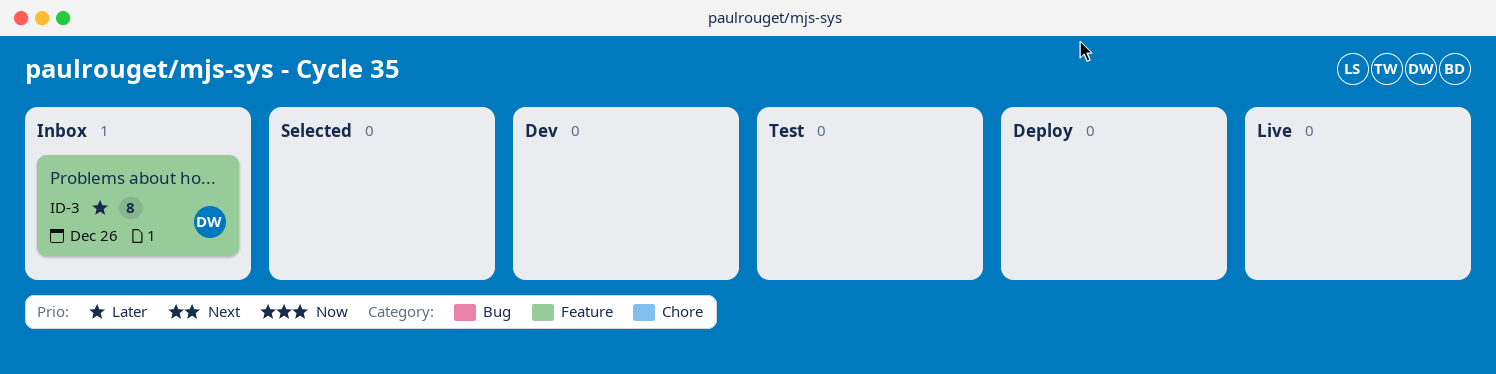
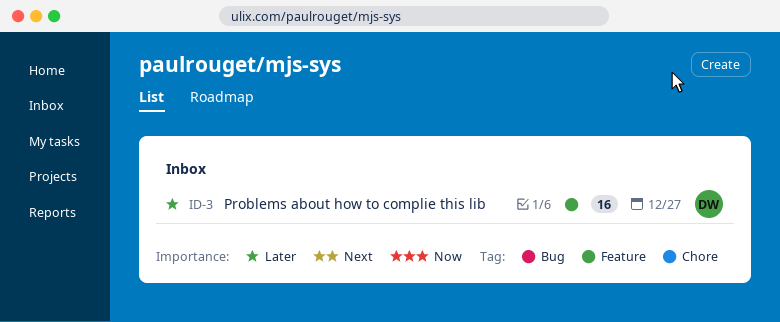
ID-3, estimate: 8 -> 16
ID-3, due: Dec 26 -> Dec 27

